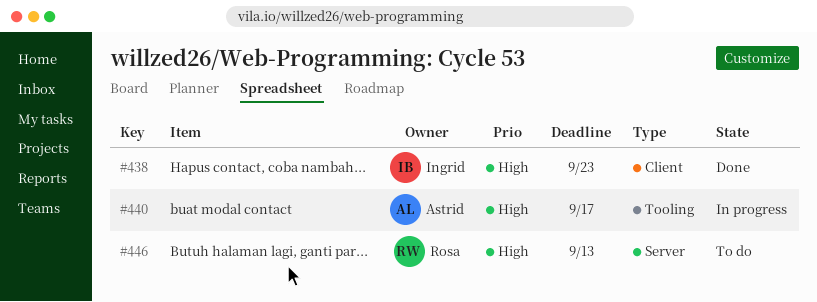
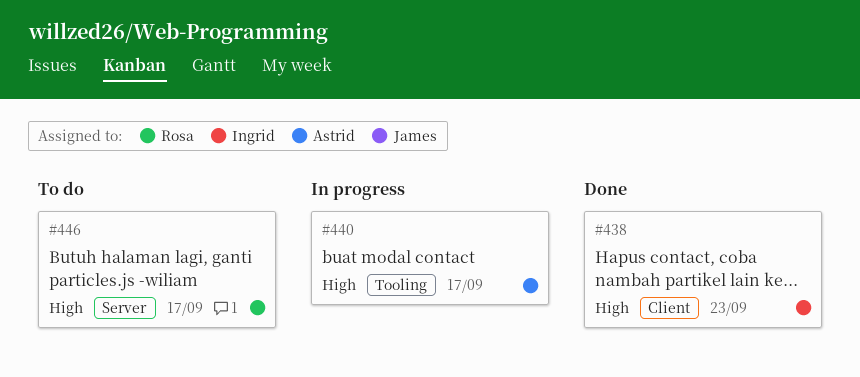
#446, due: Sep 13 -> Sep 17

